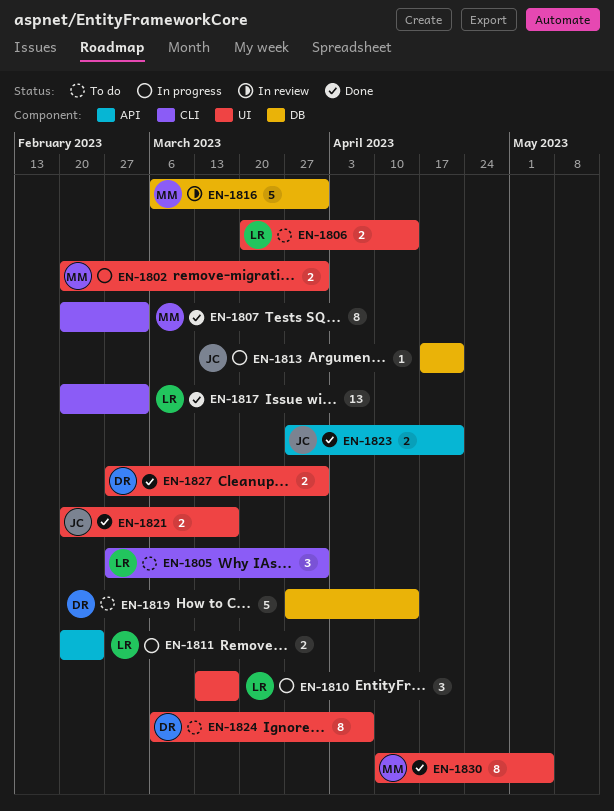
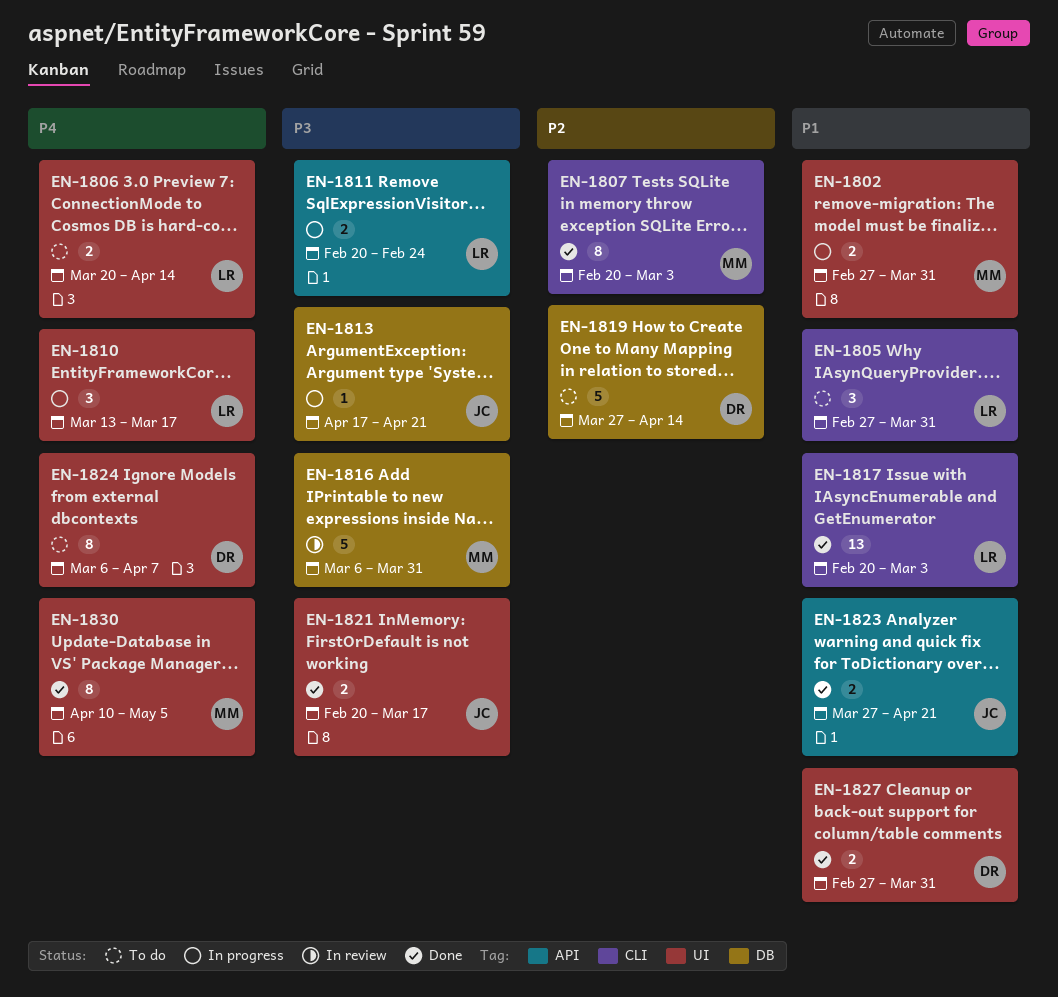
EN-1802, start: Feb 20 -> Feb 27

